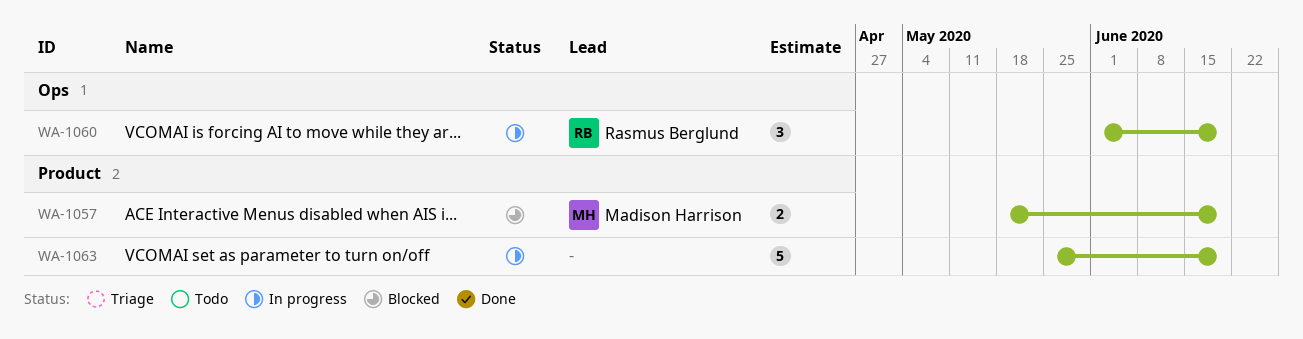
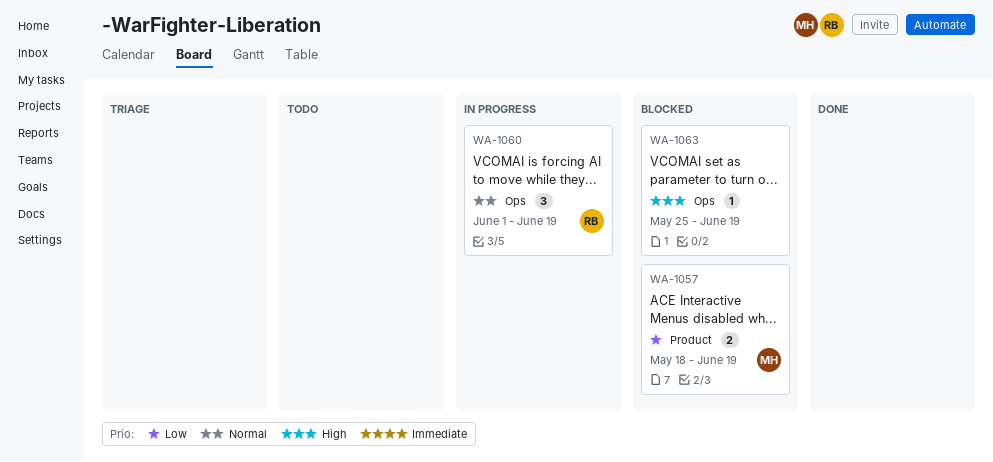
WA-1063, status: In progress -> Blocked
WA-1063, label: Product -> Ops
WA-1063, estimate: 5 -> 1

